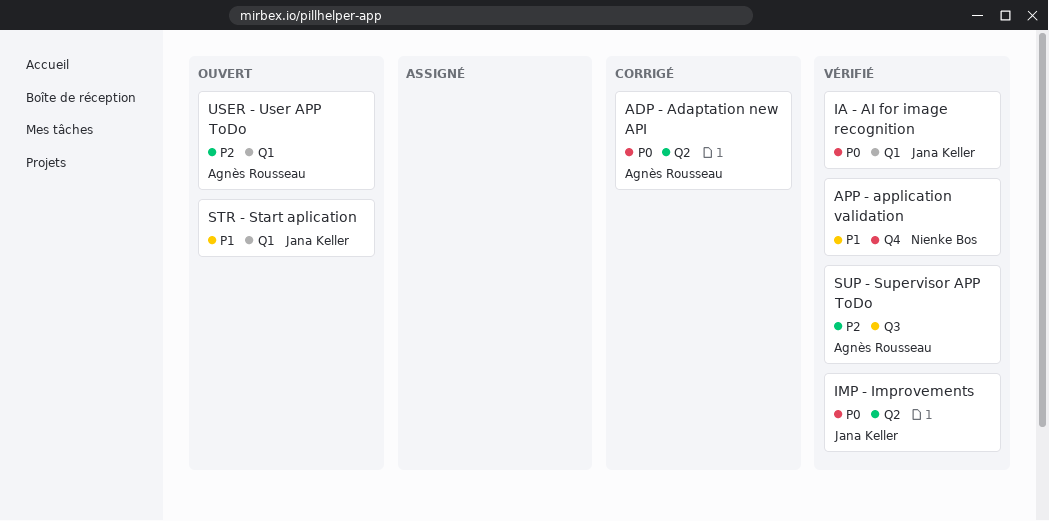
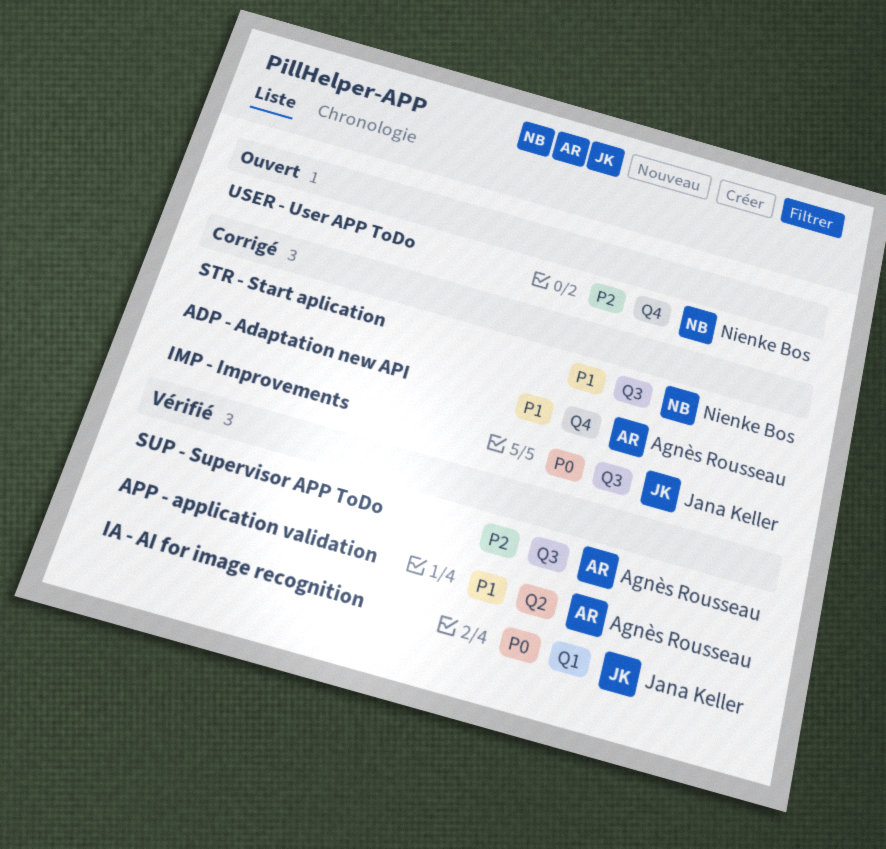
ADP - Adaptation new API, priority: P0 -> P1
ADP - Adaptation new API, label: Q2 -> Q4
APP - application validation, owner: Nienke Bos -> Agnès Rousseau
APP - application validation, label: Q4 -> Q2
IMP - Improvements, status: Vérifié -> Corrigé
IMP - Improvements, label: Q2 -> Q3
STR - Start aplication, status: Ouvert -> Corrigé
STR - Start aplication, owner: Jana Keller -> Nienke Bos
STR - Start aplication, label: Q1 -> Q3
USER - User APP ToDo, owner: Agnès Rousseau -> Nienke Bos
USER - User APP ToDo, label: Q1 -> Q4

